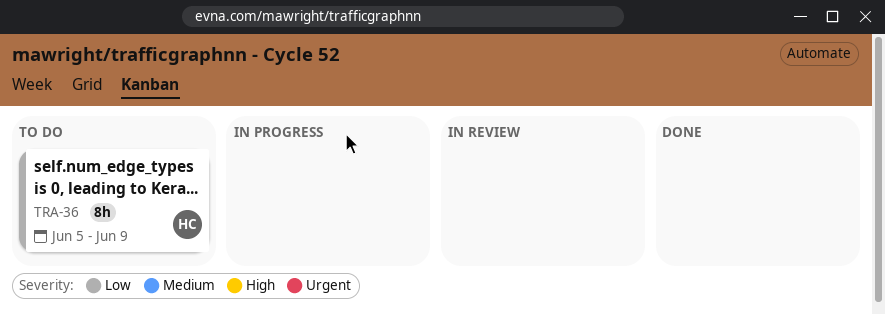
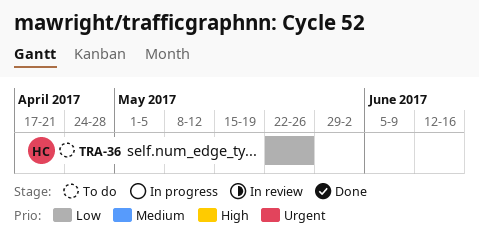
TRA-36, start: Jun 5 -> May 22
TRA-36, due: Jun 9 -> May 26

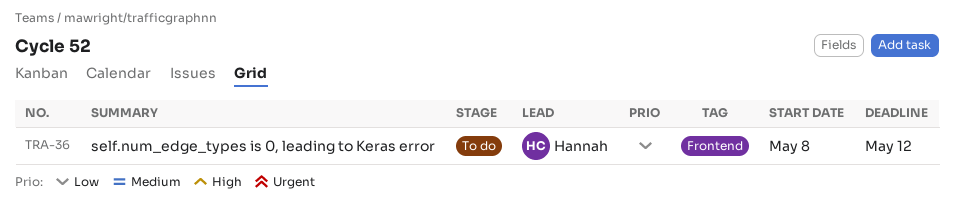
TRA-36, start: May 22 -> May 8
TRA-36, due: May 26 -> May 12

